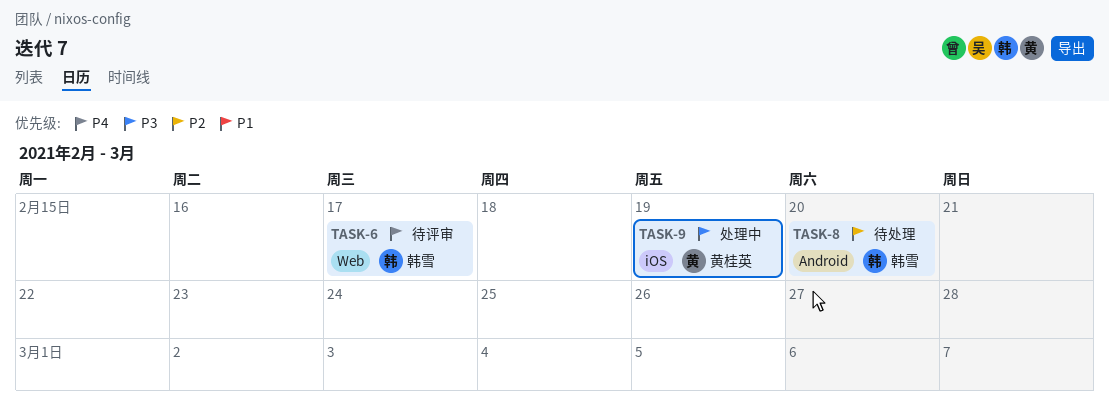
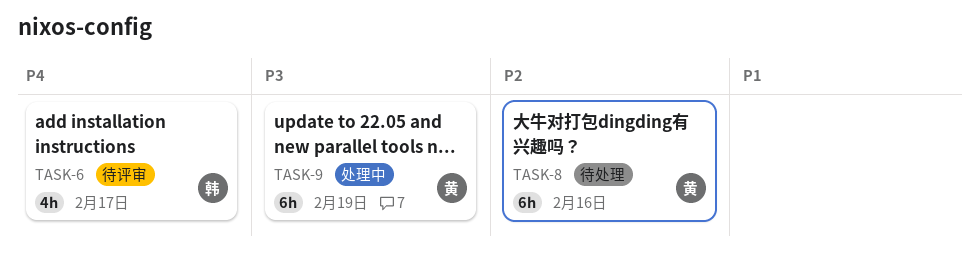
TASK-8, owner: 韩雪 -> 黄桂英
TASK-8, due: Feb 20 -> Feb 16

